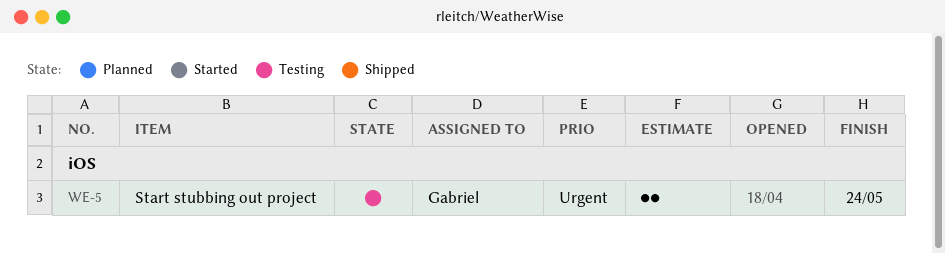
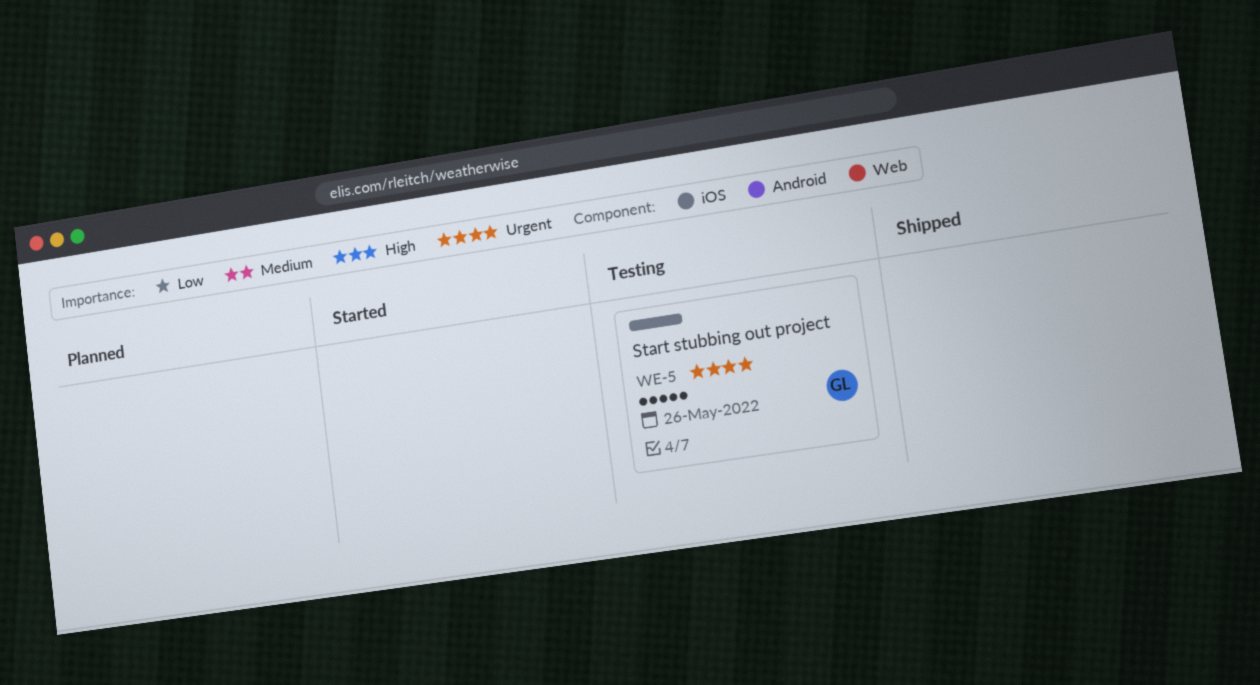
WE-5, estimate: 2 -> 5
WE-5, due: May 24 -> May 26

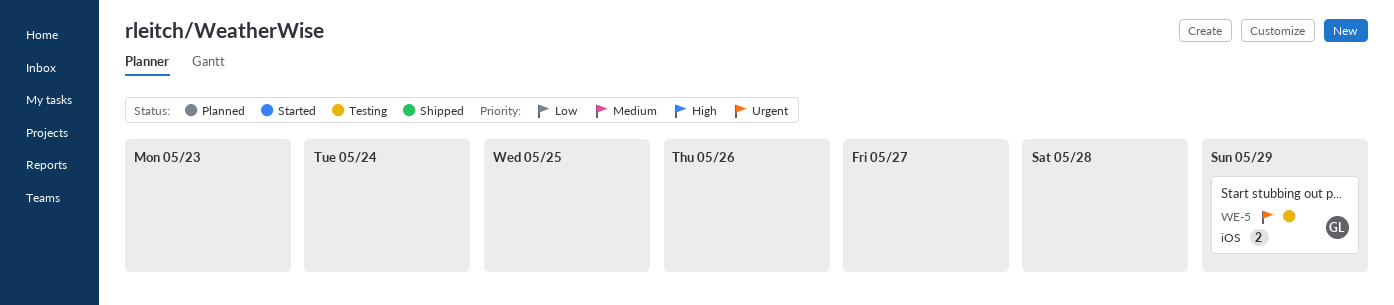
WE-5, estimate: 5 -> 2
WE-5, due: May 26 -> May 29

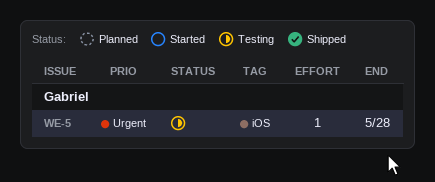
WE-5, estimate: 2 -> 1
WE-5, due: May 29 -> May 28

